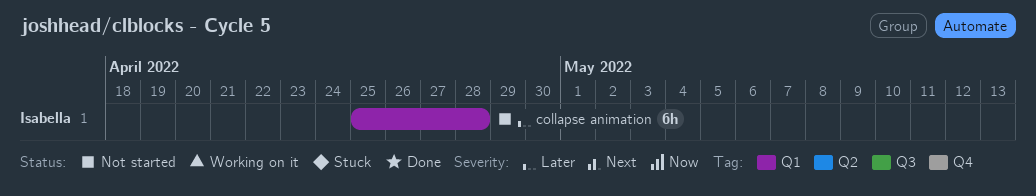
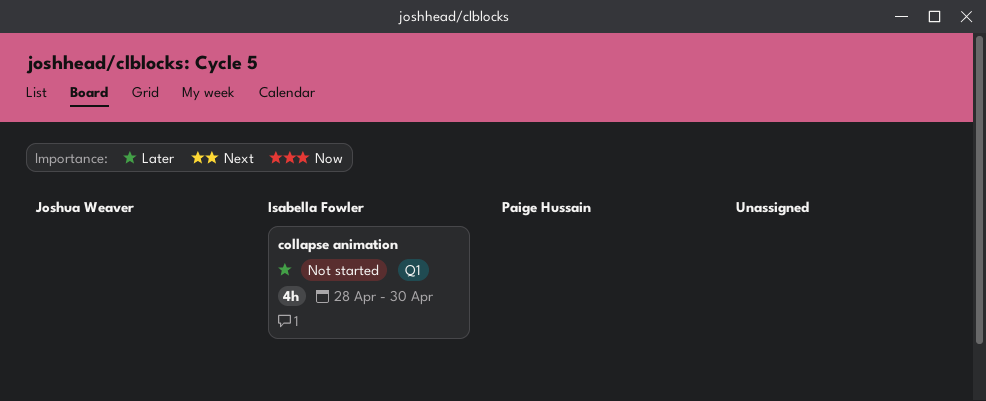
collapse animation, estimate: 6h -> 4h
collapse animation, start: Apr 25 -> Apr 28
collapse animation, due: Apr 28 -> Apr 30

